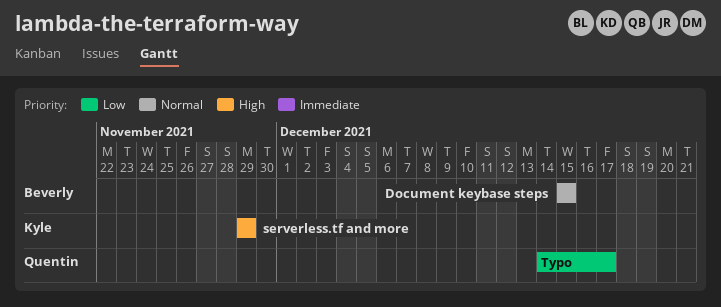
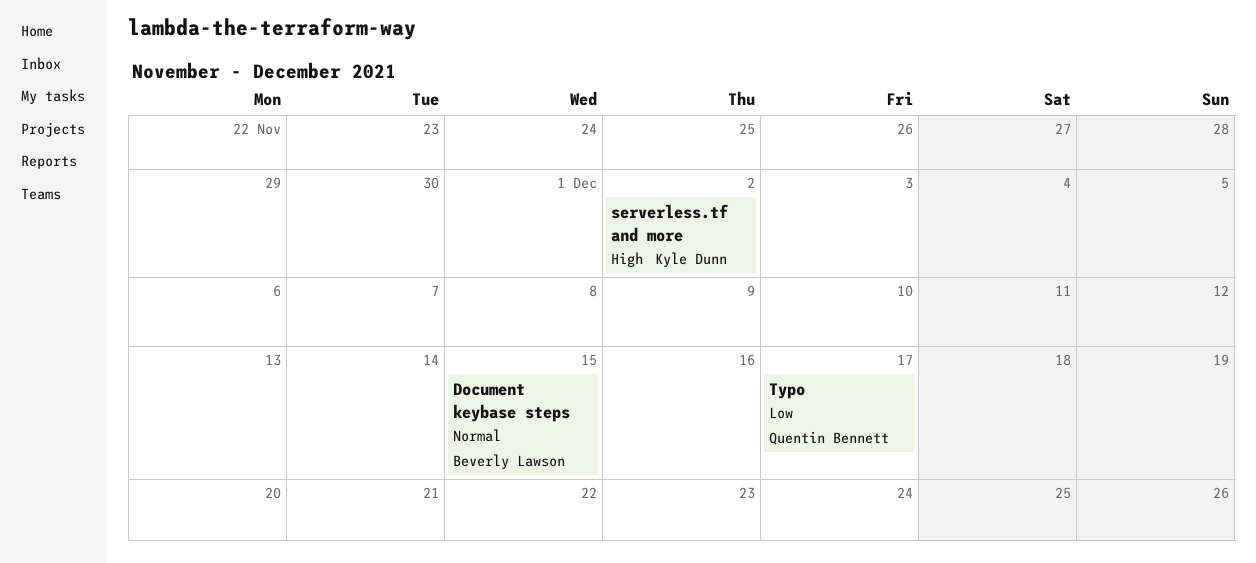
serverless.tf and more, due: Nov 29 -> Dec 2

